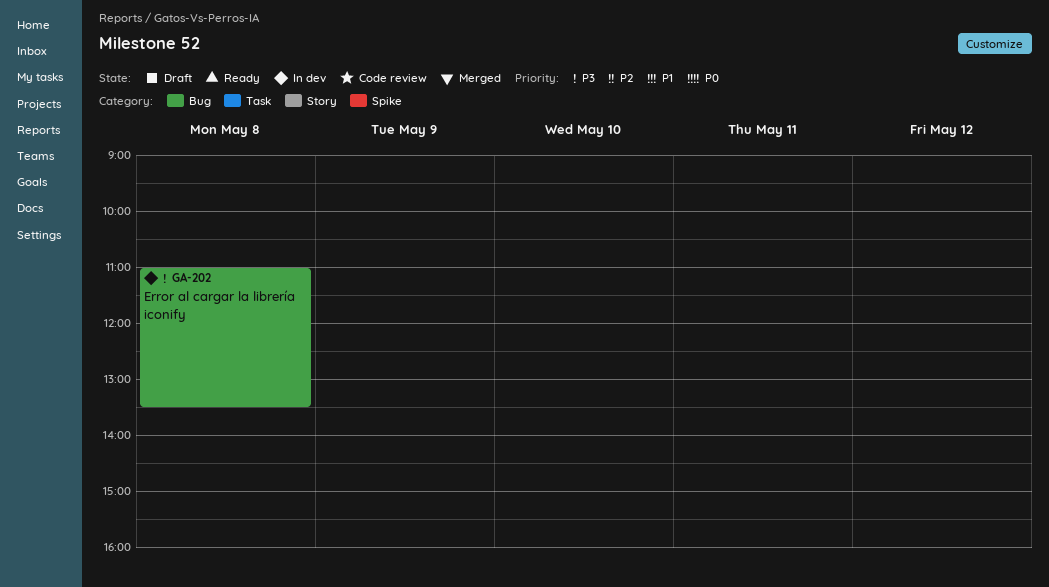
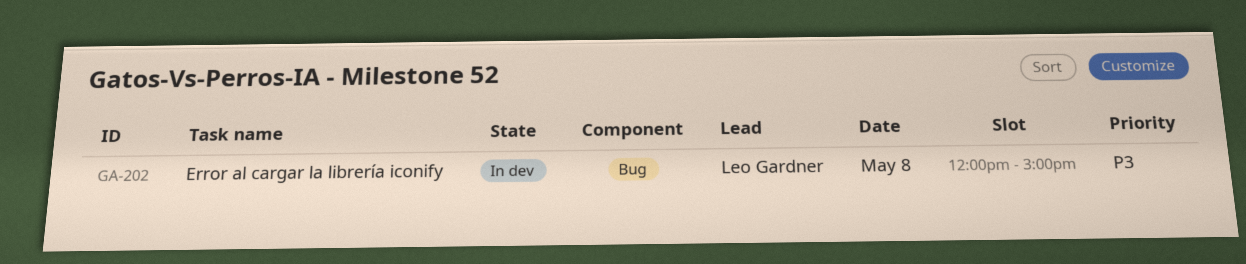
GA-202, begins: 11:00 -> 12:00
GA-202, ends: 13:30 -> 15:00

